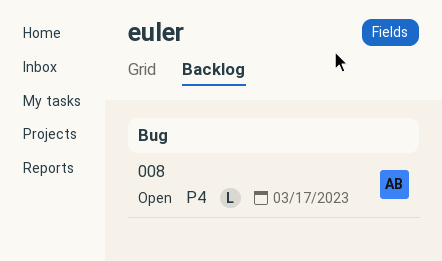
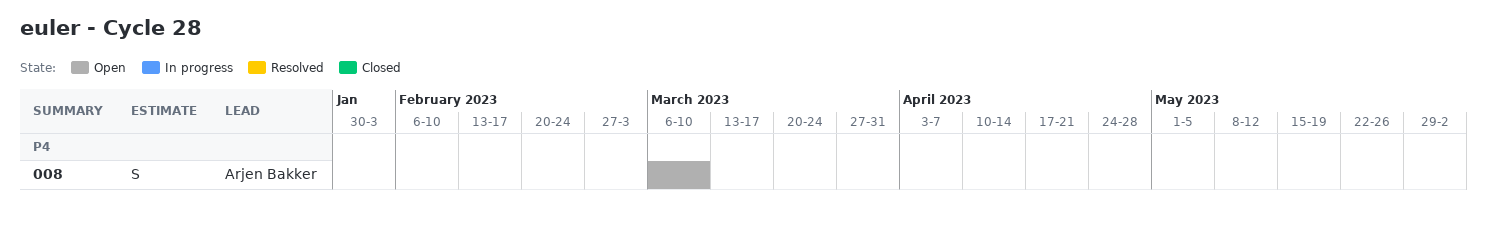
008, estimate: L -> S
008, due: Mar 17 -> Mar 10

